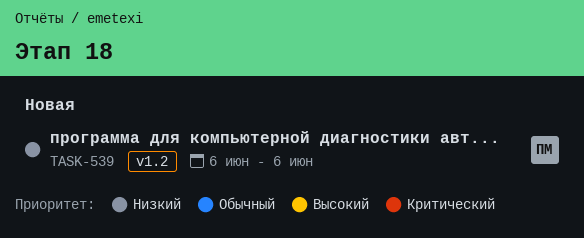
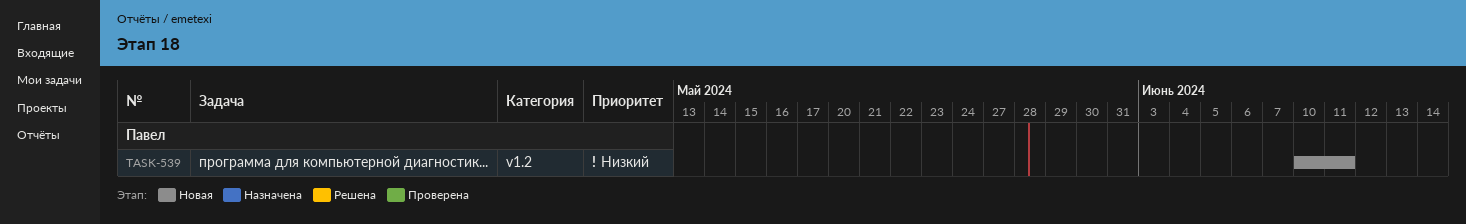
TASK-539, start: Jun 6 -> Jun 10
TASK-539, due: Jun 6 -> Jun 11

